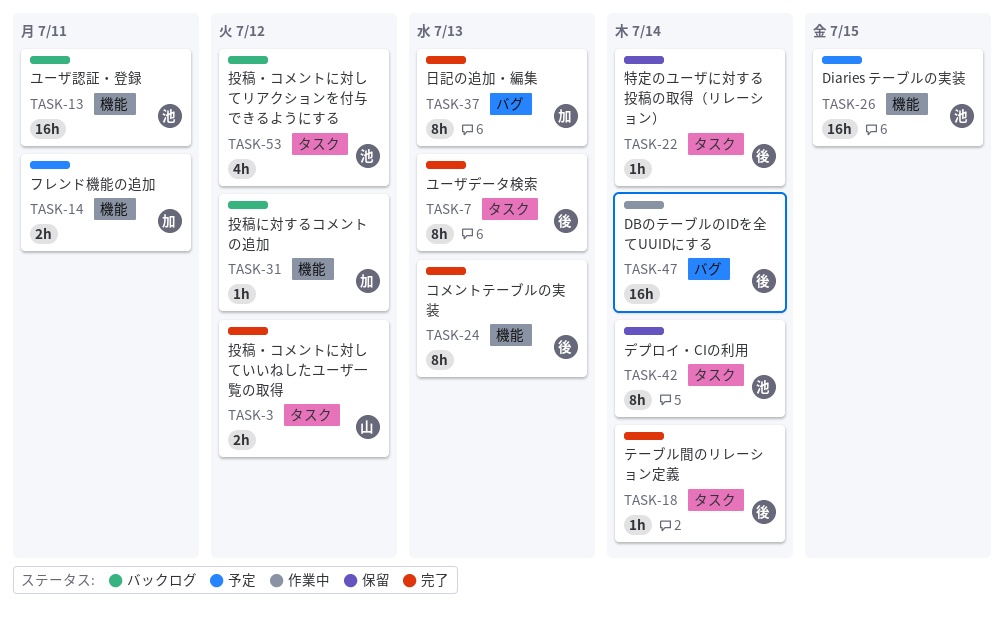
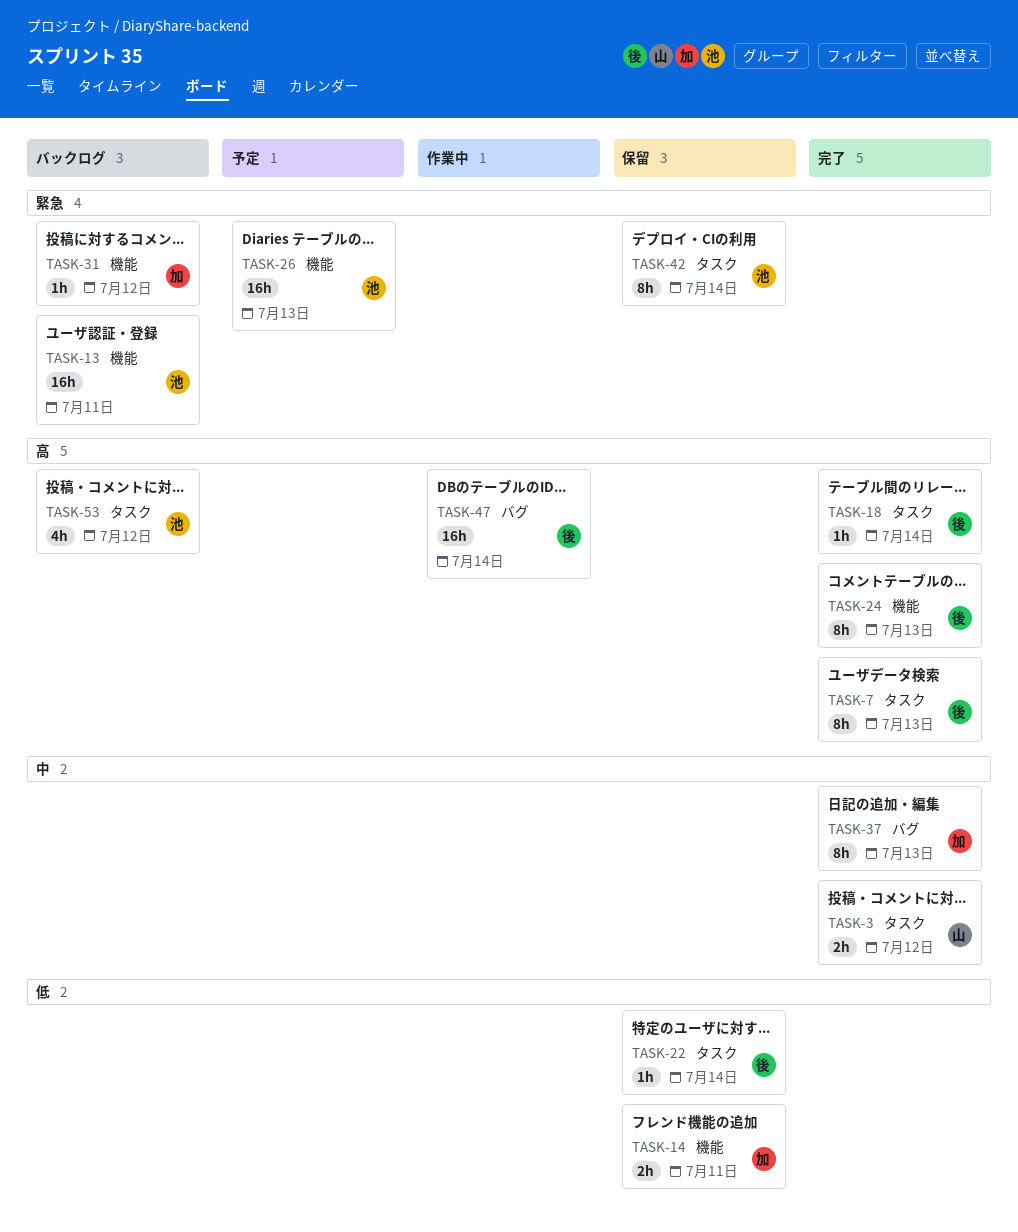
TASK-14, status: 予定 -> 保留
TASK-26, due: Jul 15 -> Jul 13

